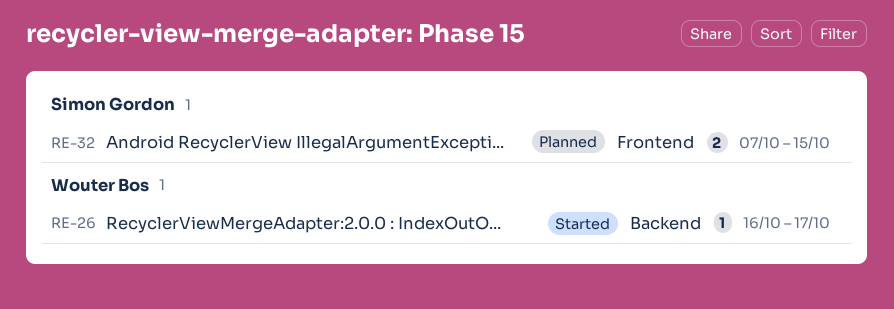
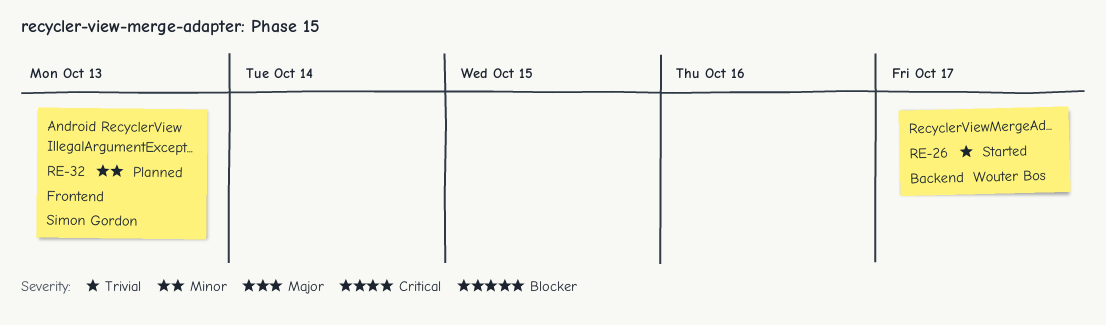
RE-32, due: Oct 15 -> Oct 13

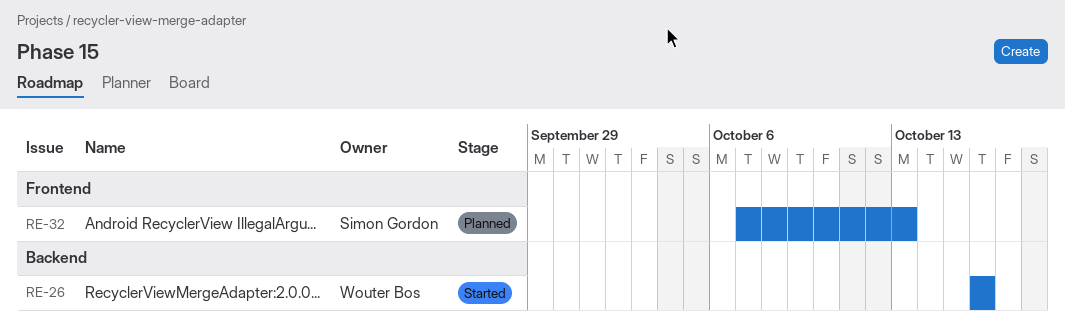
RE-26, due: Oct 17 -> Oct 16

